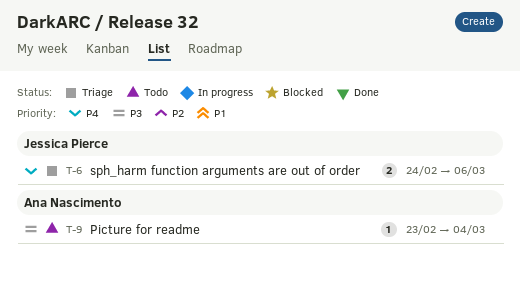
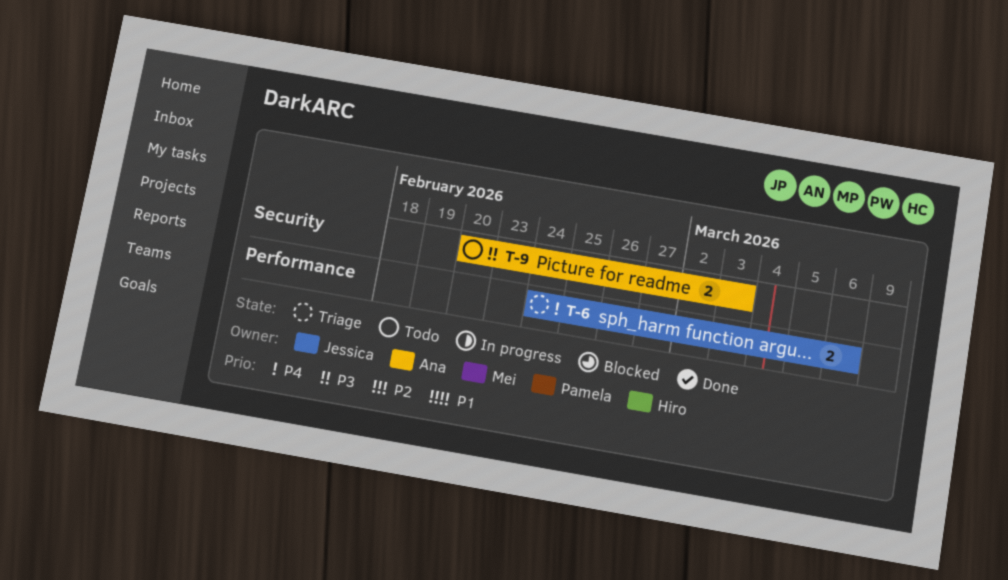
T-9, estimate: 1 -> 2
T-9, start: Feb 23 -> Feb 20
T-9, due: Mar 4 -> Mar 3

